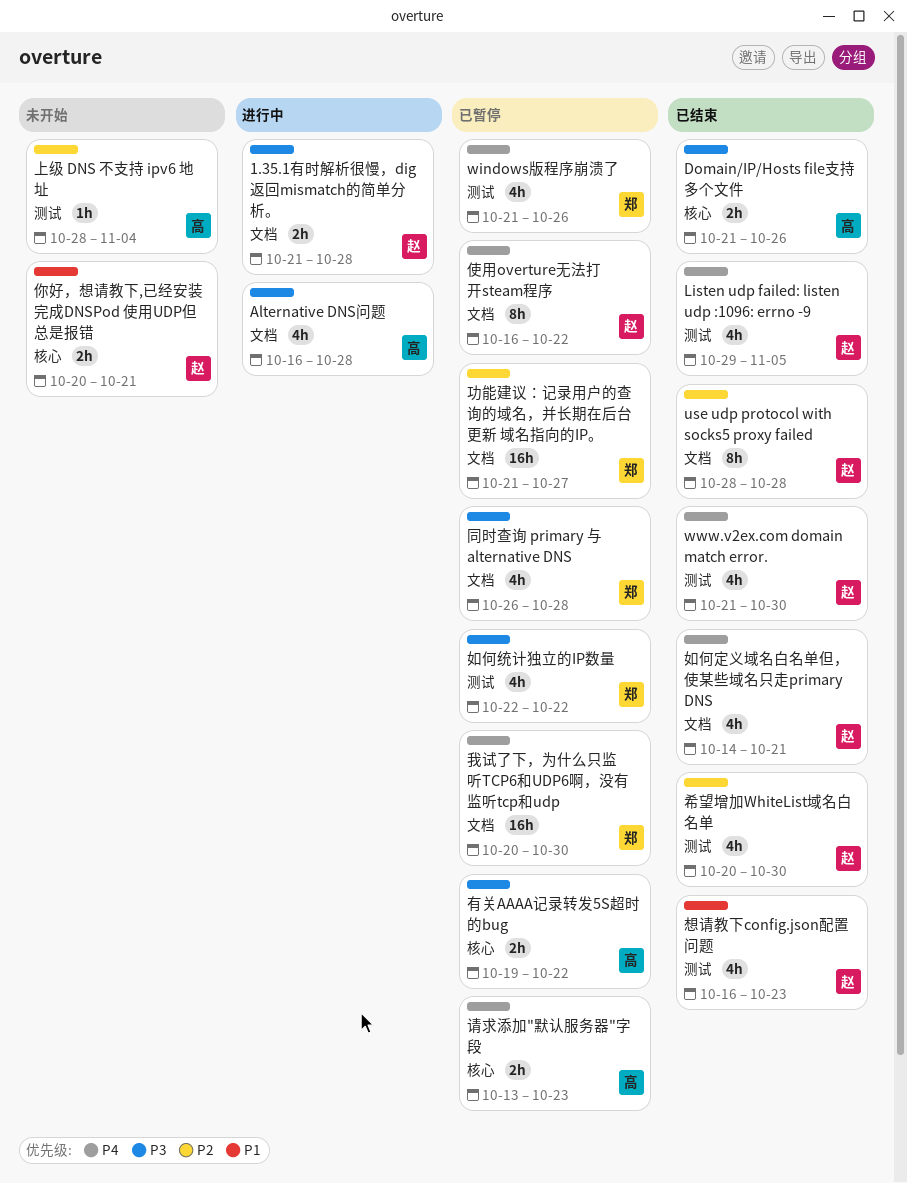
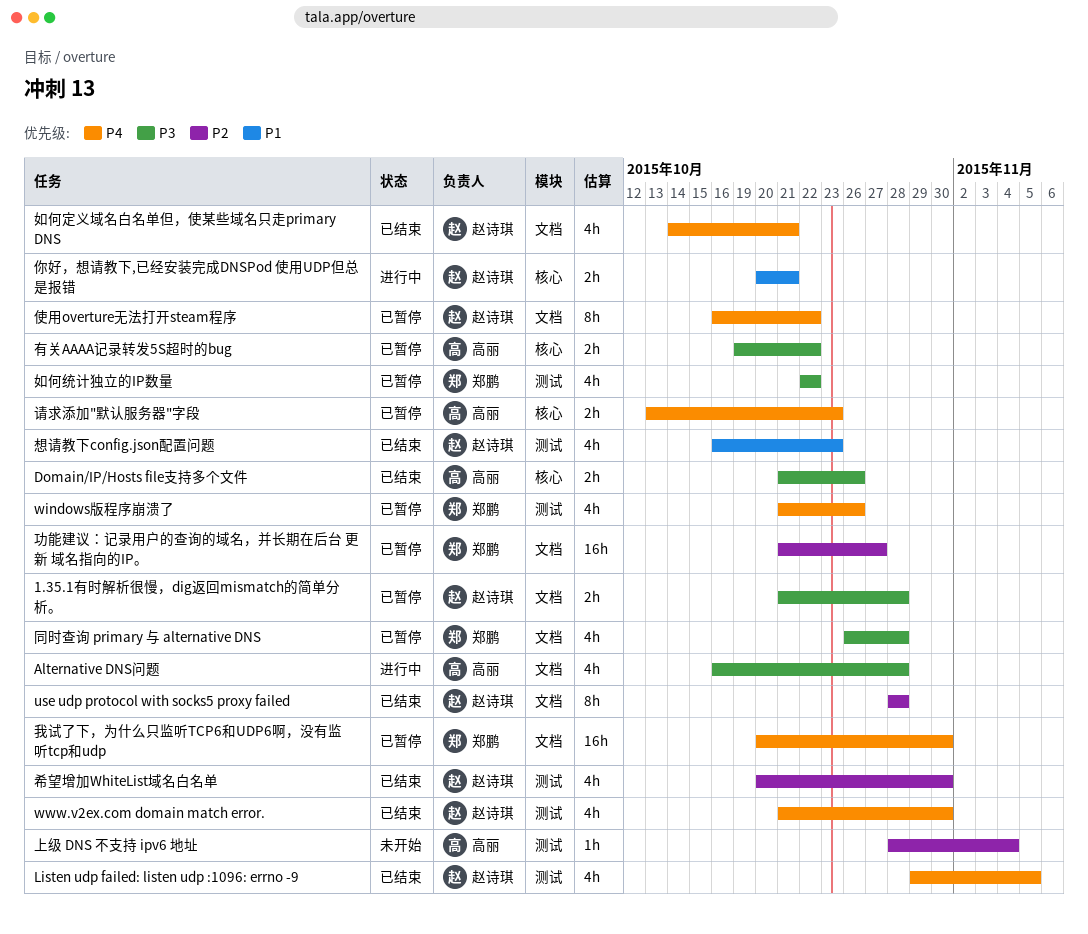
1.35.1有时解析很慢，dig返回mismatch的简单分析。, status: 进行中 -> 已暂停
你好，想请教下,已经安装完成DNSPod 使用UDP但总是报错, status: 未开始 -> 进行中

